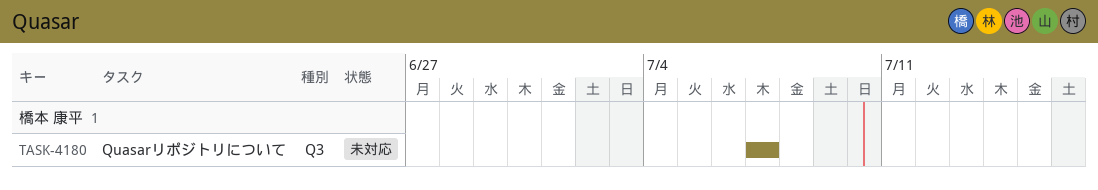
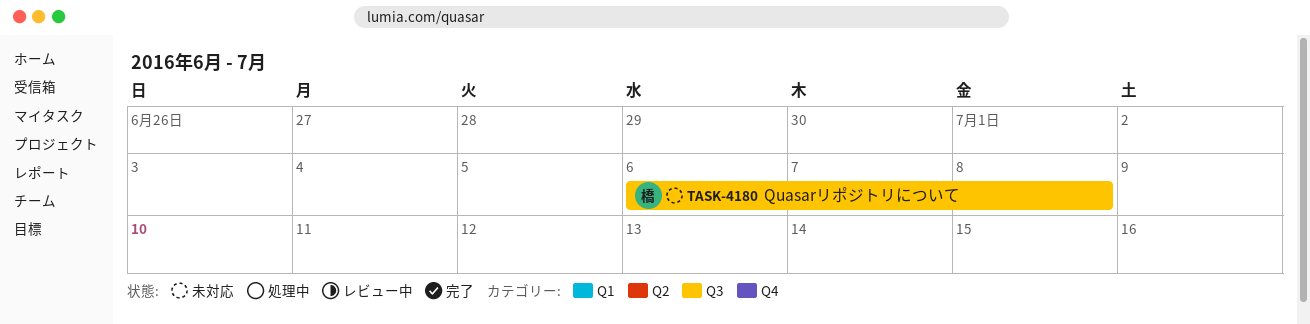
TASK-4180, start: Jul 7 -> Jul 6
TASK-4180, due: Jul 7 -> Jul 8

